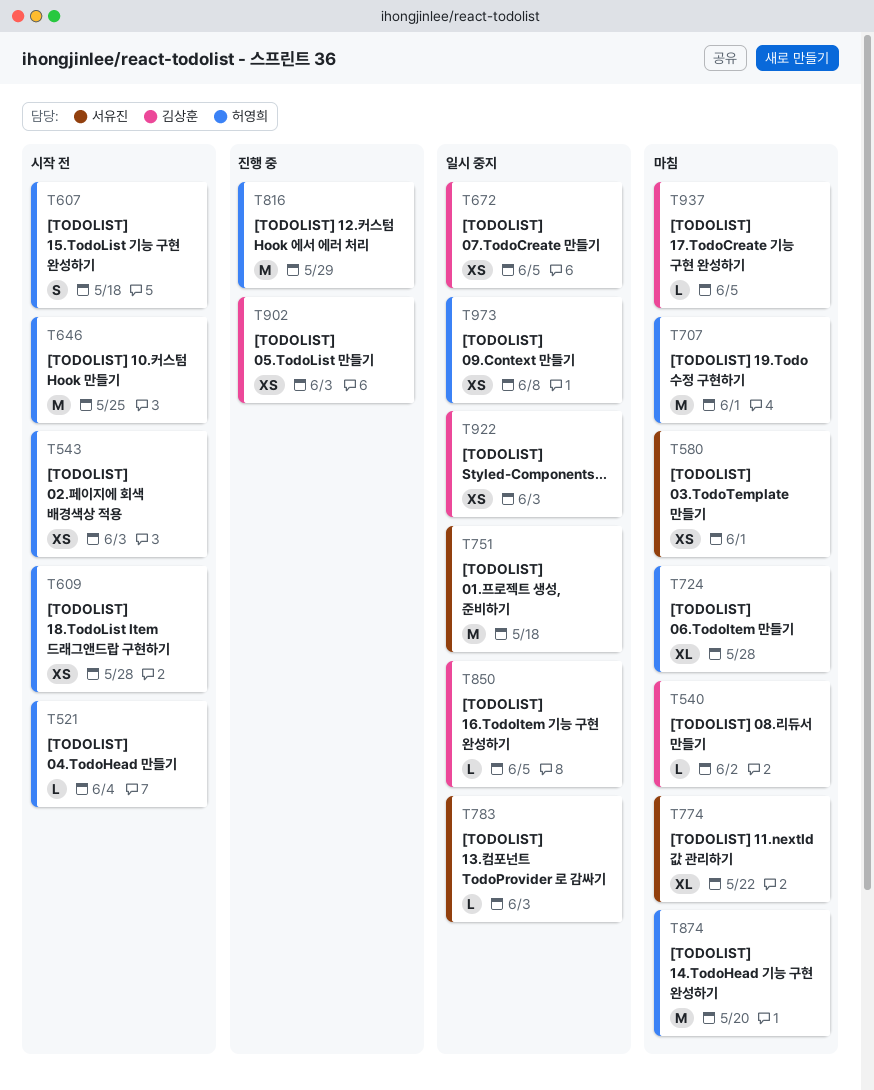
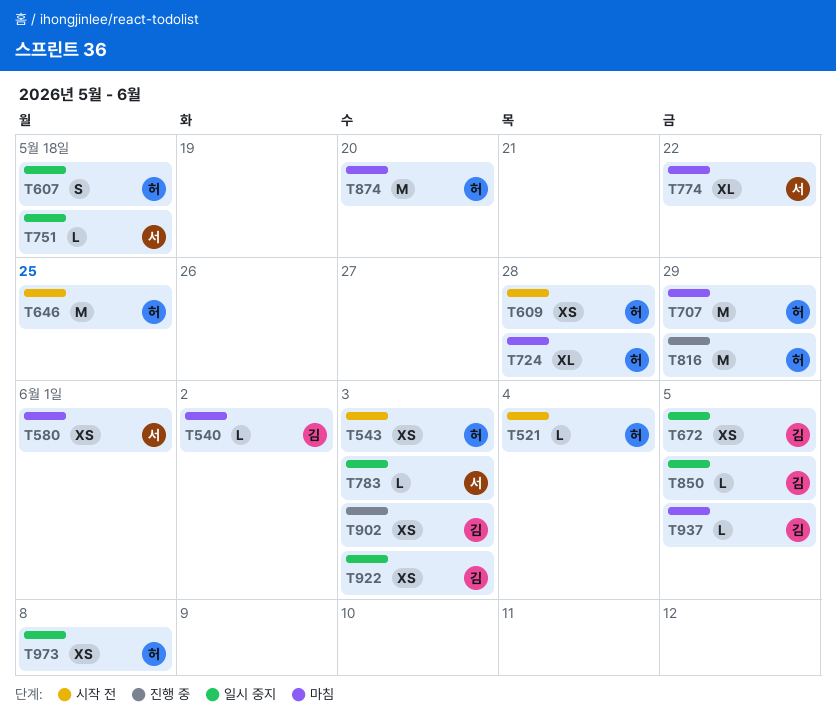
T607, status: 시작 전 -> 일시 중지
T707, due: Jun 1 -> May 29
T751, estimate: M -> L

